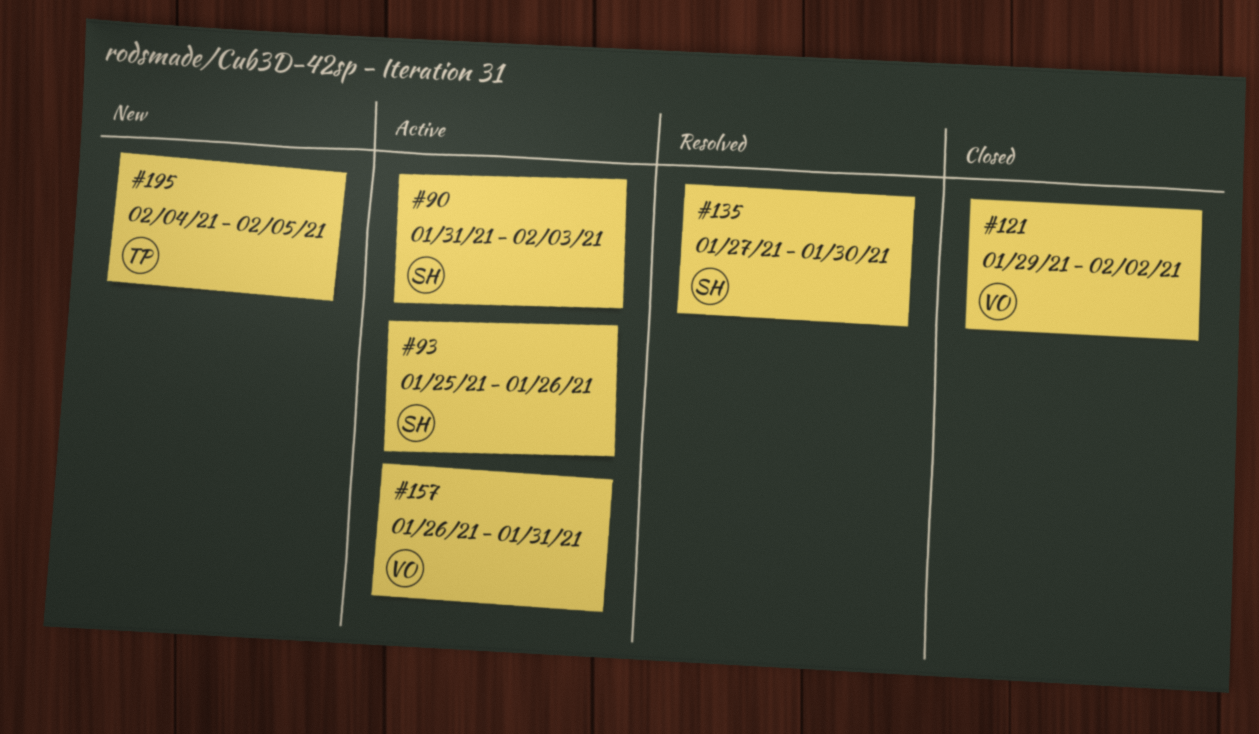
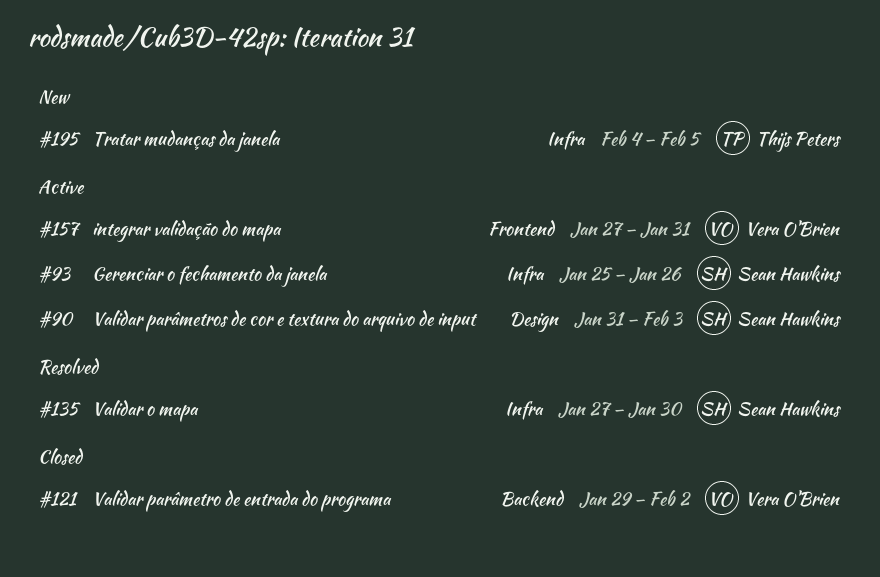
#157, start: Jan 26 -> Jan 27

